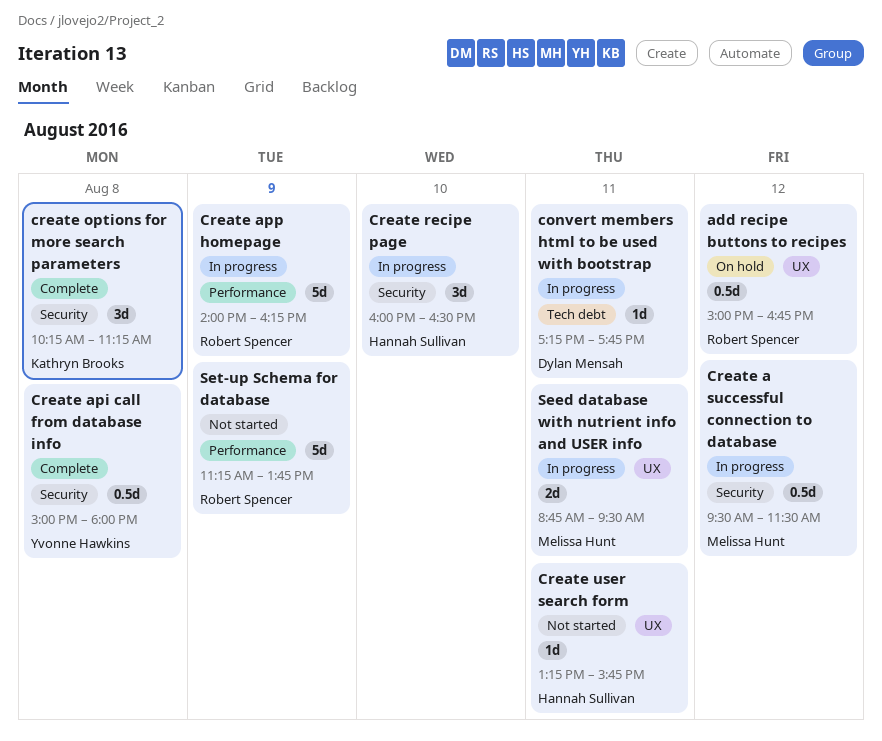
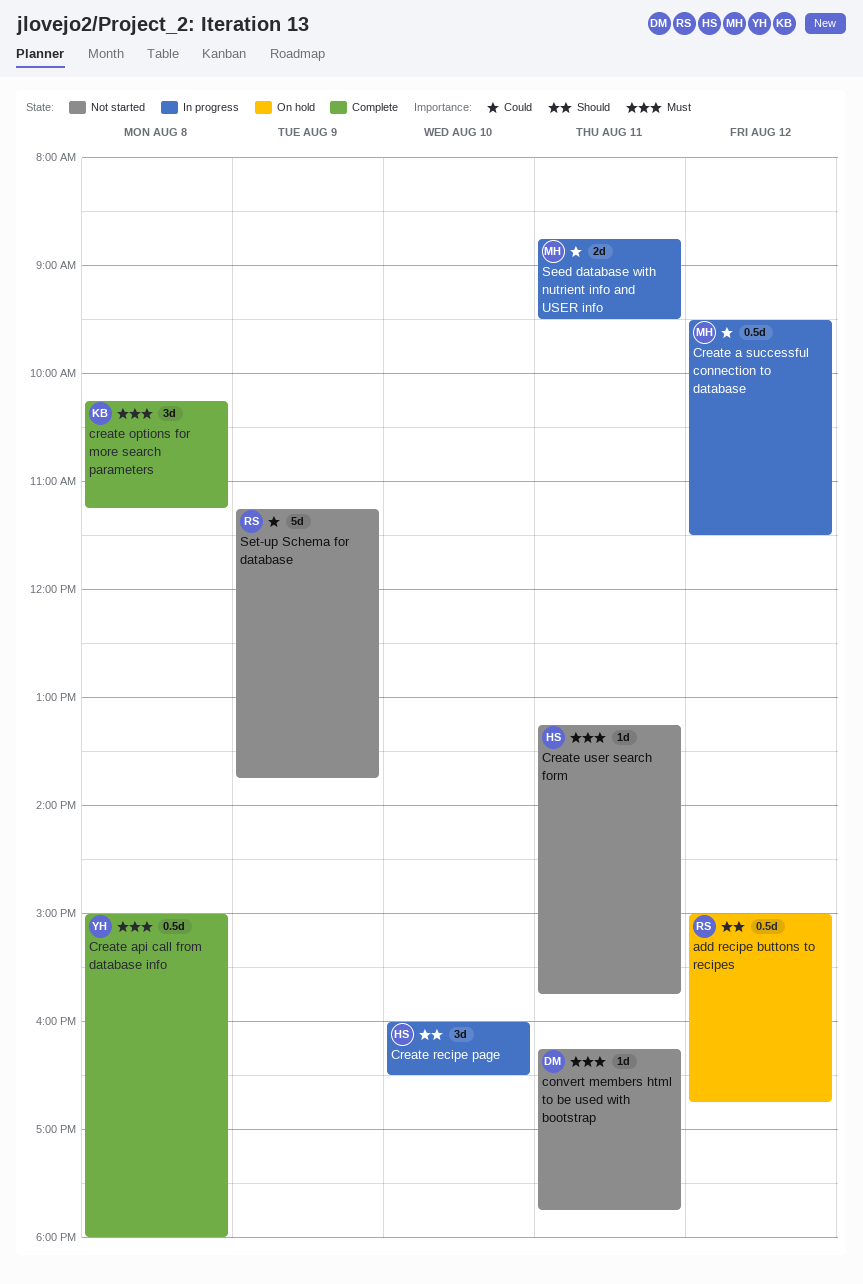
convert members html to be used with bootstrap, status: In progress -> Not started
convert members html to be used with bootstrap, begins: 17:15 -> 16:15
Create app homepage: present -> none

